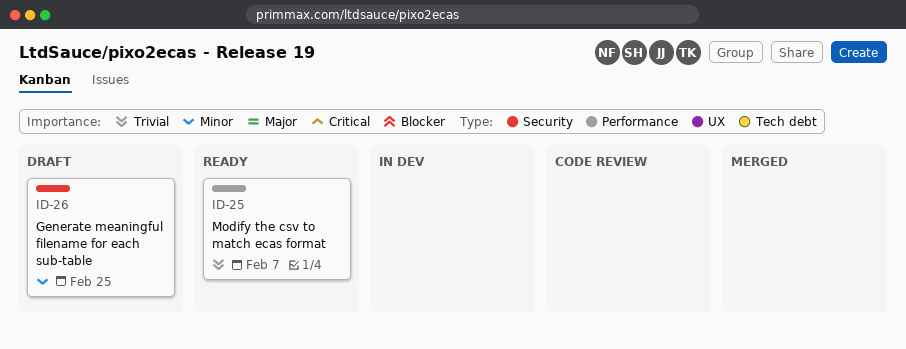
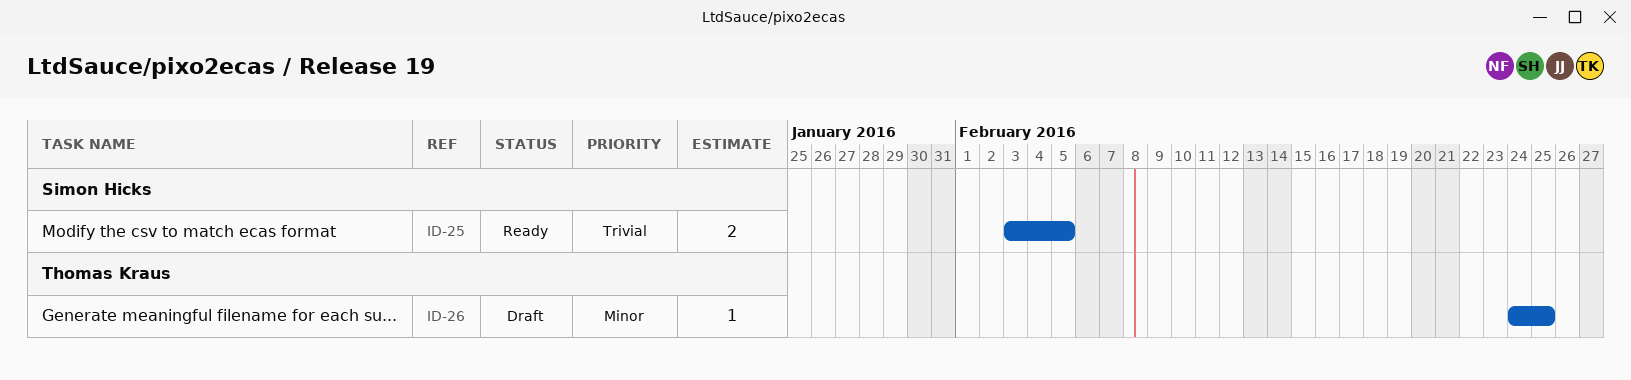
ID-25, due: Feb 7 -> Feb 5

